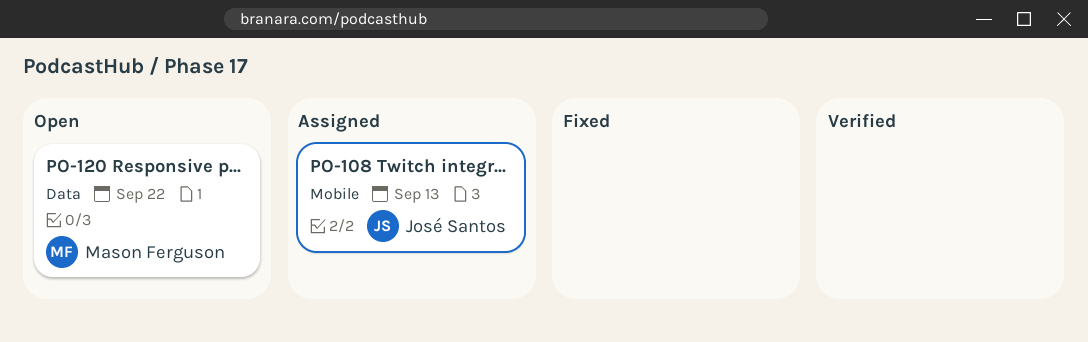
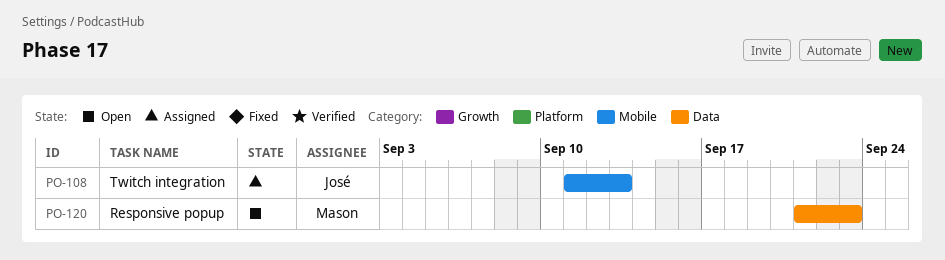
PO-120, due: Sep 22 -> Sep 23

